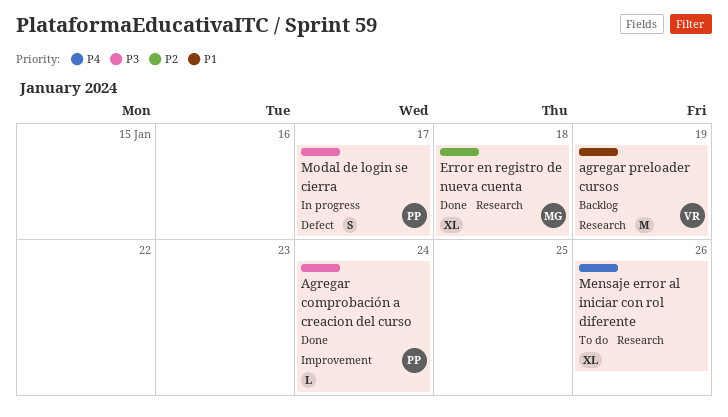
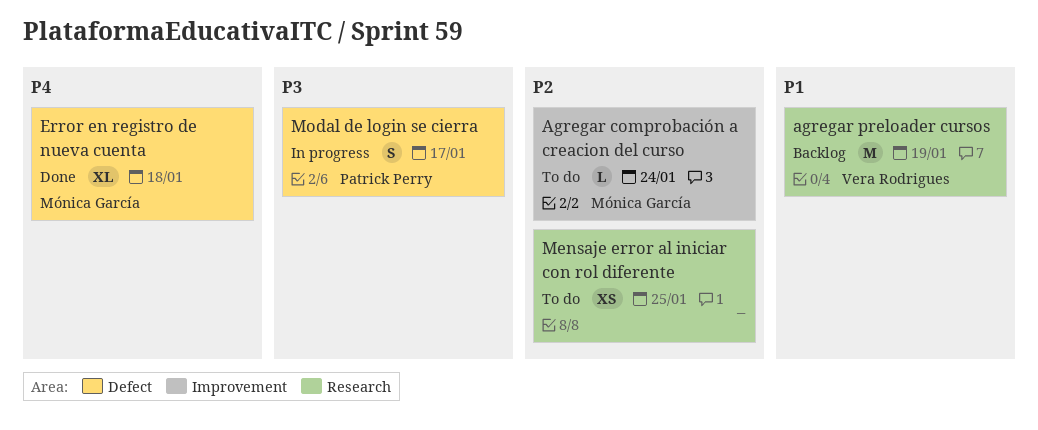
Agregar comprobación a creacion del curso, status: Done -> To do
Agregar comprobación a creacion del curso, owner: Patrick Perry -> Mónica García
Agregar comprobación a creacion del curso, priority: P3 -> P2
Error en registro de nueva cuenta, priority: P2 -> P4
Error en registro de nueva cuenta, label: Research -> Defect
Mensaje error al iniciar con rol diferente, priority: P4 -> P2
Mensaje error al iniciar con rol diferente, estimate: XL -> XS
Mensaje error al iniciar con rol diferente, due: Jan 26 -> Jan 25

